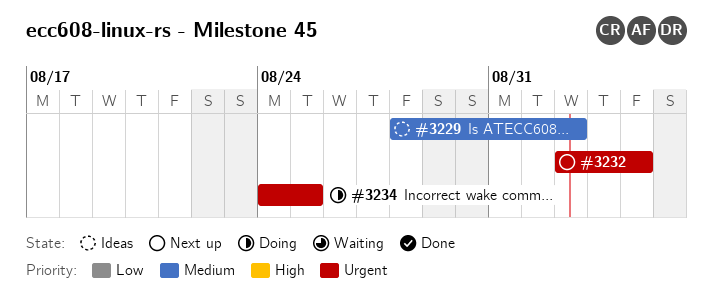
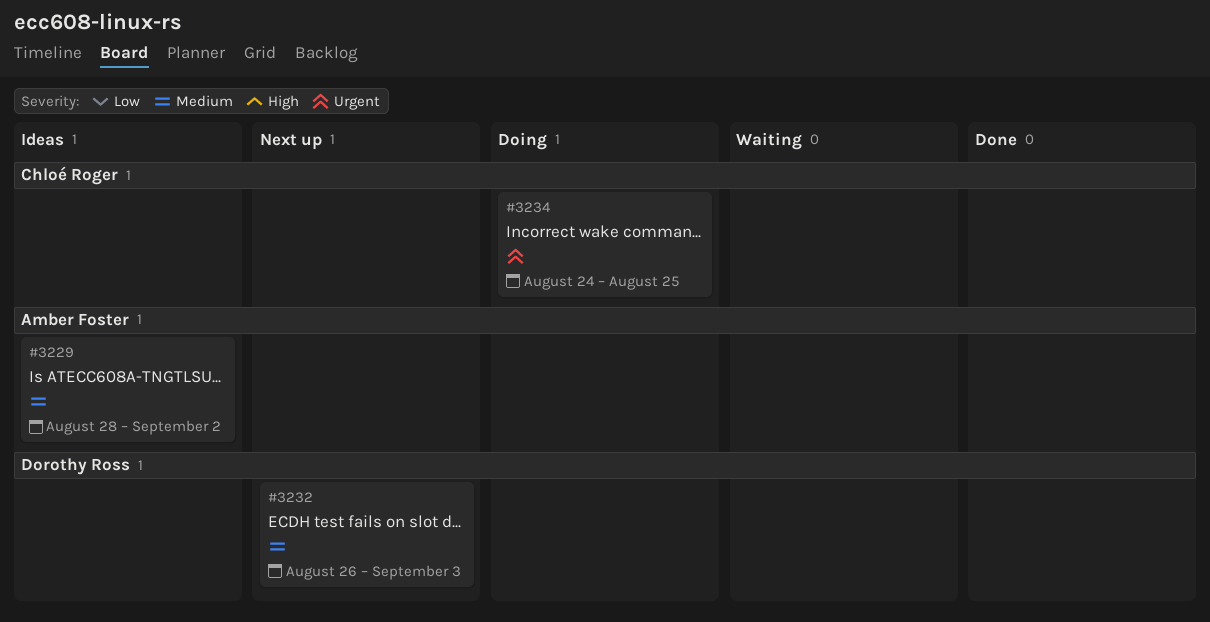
#3232, priority: Urgent -> Medium
#3232, start: Sep 2 -> Aug 26
#3232, due: Sep 4 -> Sep 3

